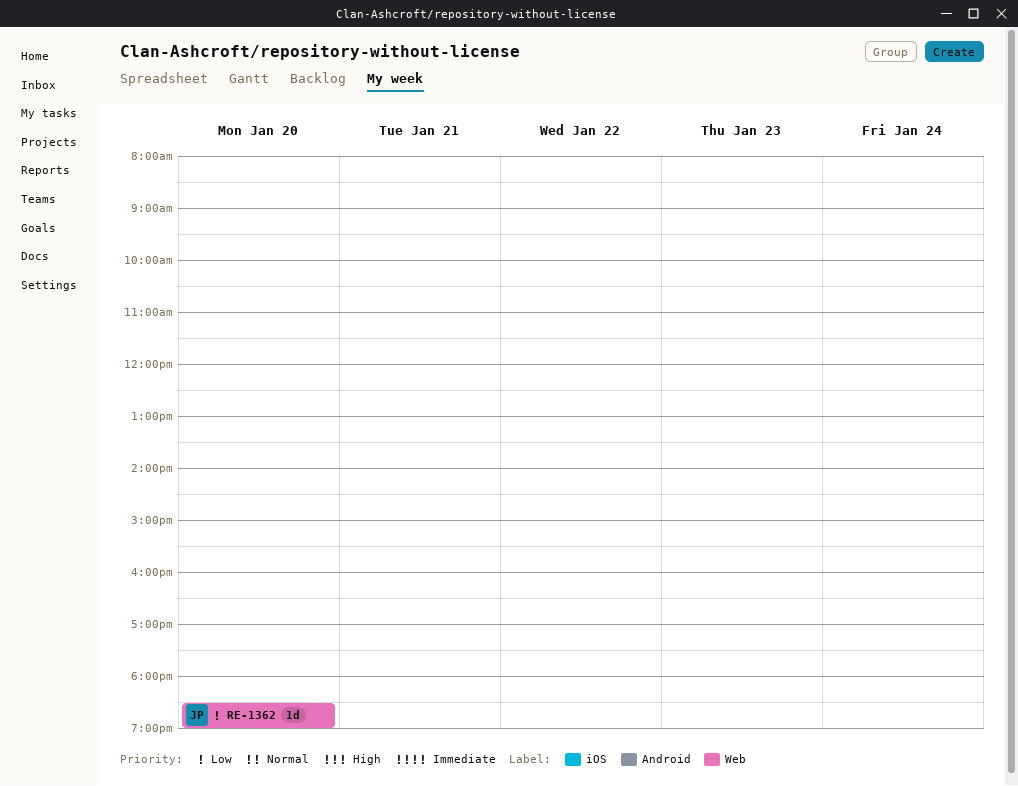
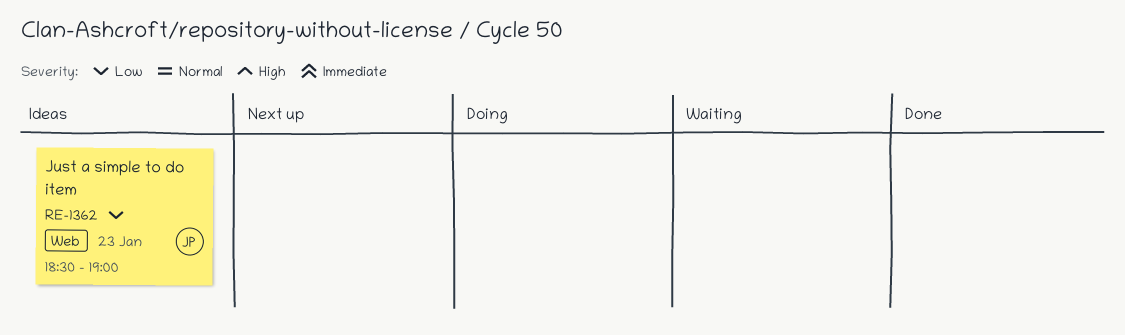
RE-1362, day: Jan 20 -> Jan 23

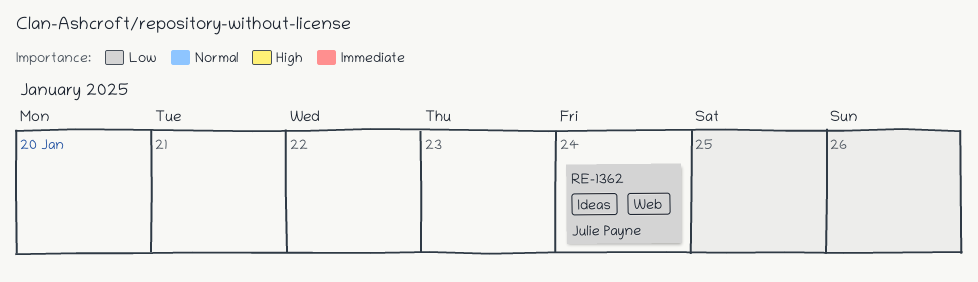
RE-1362, day: Jan 23 -> Jan 24

